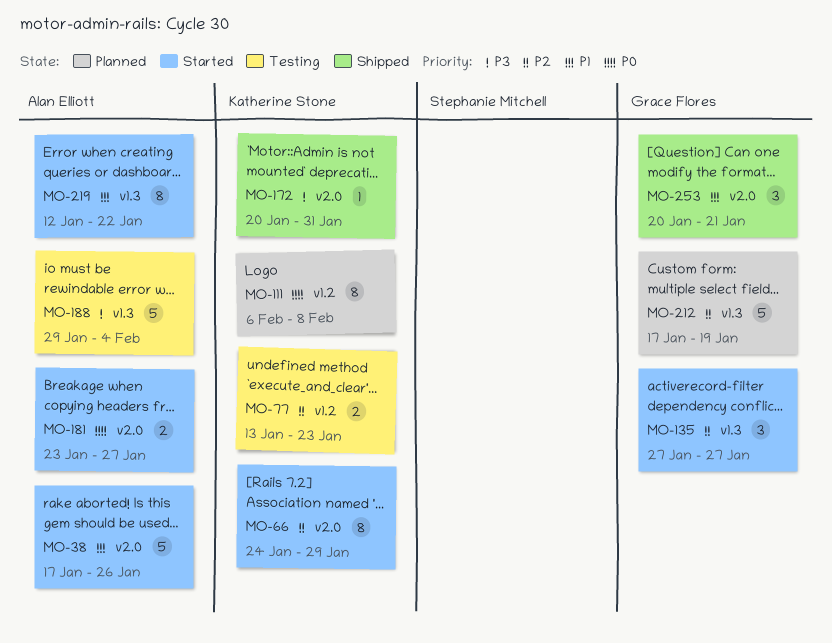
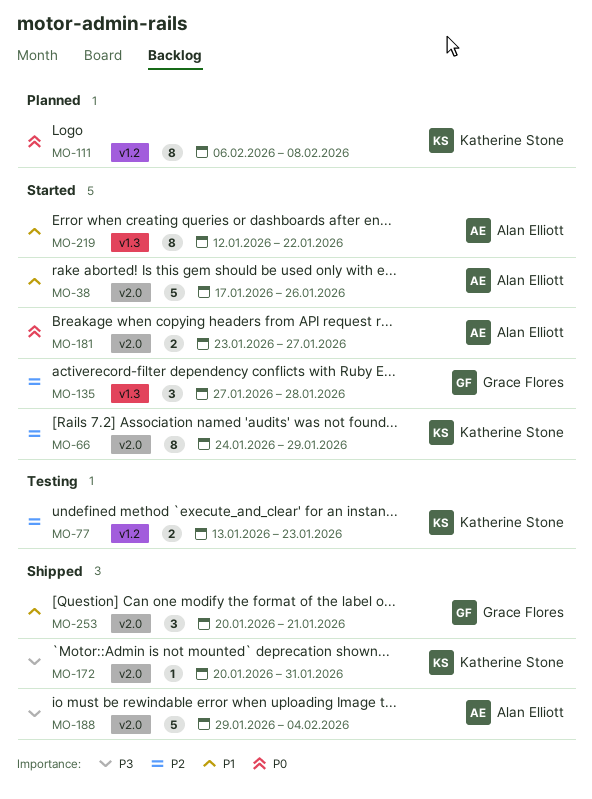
MO-135, due: Jan 27 -> Jan 28
MO-188, status: Testing -> Shipped
MO-188, label: v1.3 -> v2.0
MO-212: present -> none

